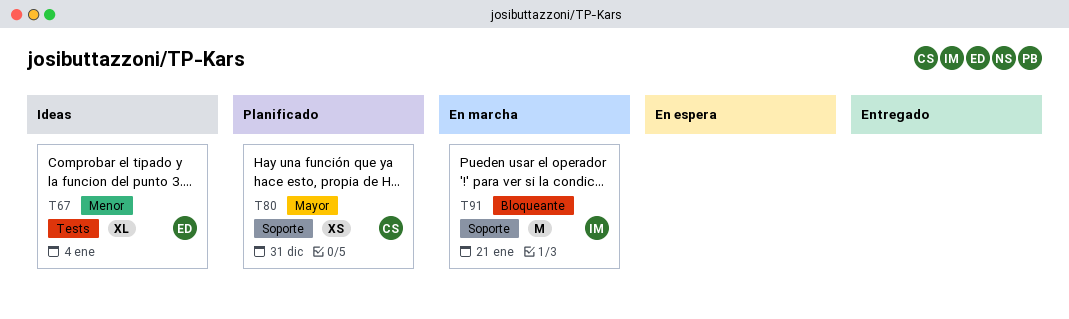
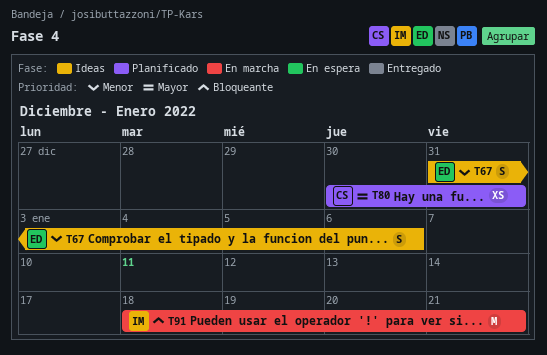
T67, estimate: XL -> S
T67, due: Jan 4 -> Jan 6

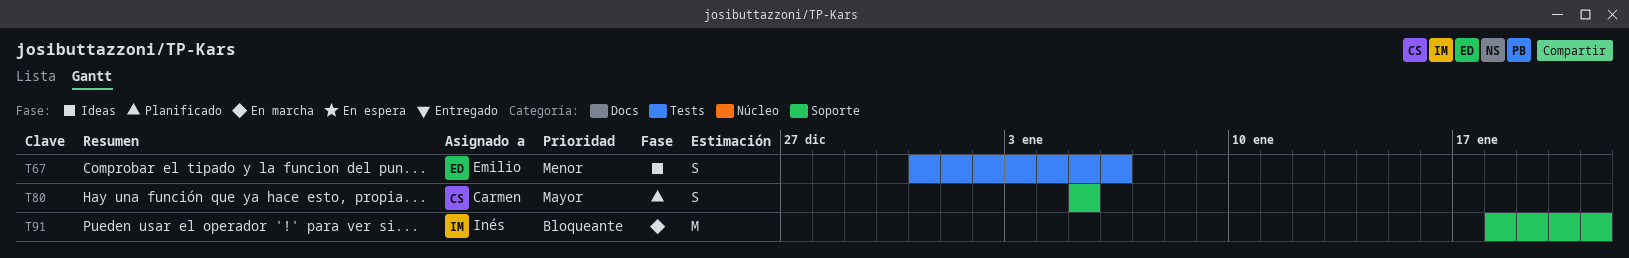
T80, estimate: XS -> S
T80, start: Dec 30 -> Jan 5
T80, due: Dec 31 -> Jan 5

